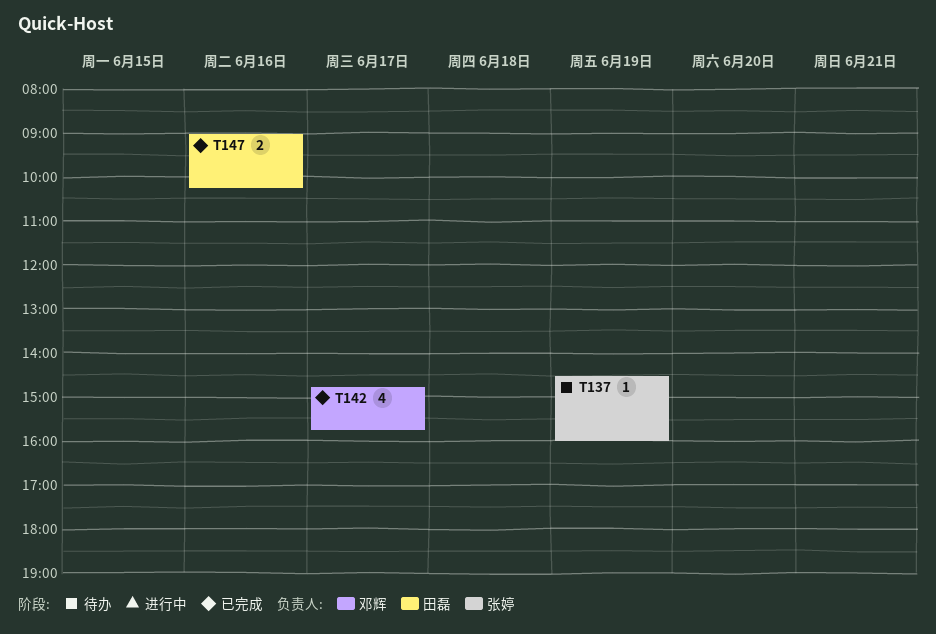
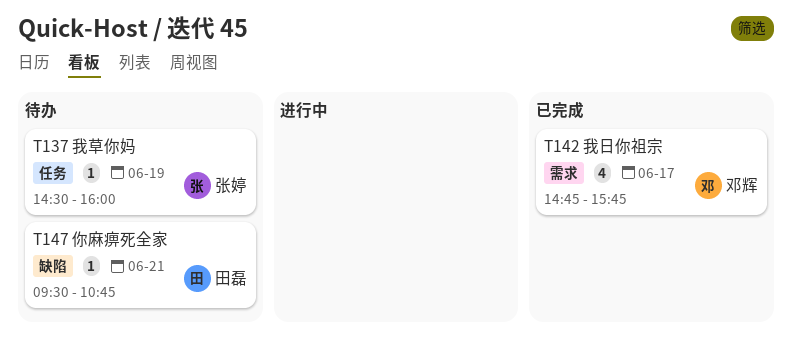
T147, status: 已完成 -> 待办
T147, estimate: 2 -> 1
T147, day: Jun 16 -> Jun 21
T147, begins: 09:00 -> 09:30
T147, ends: 10:15 -> 10:45

